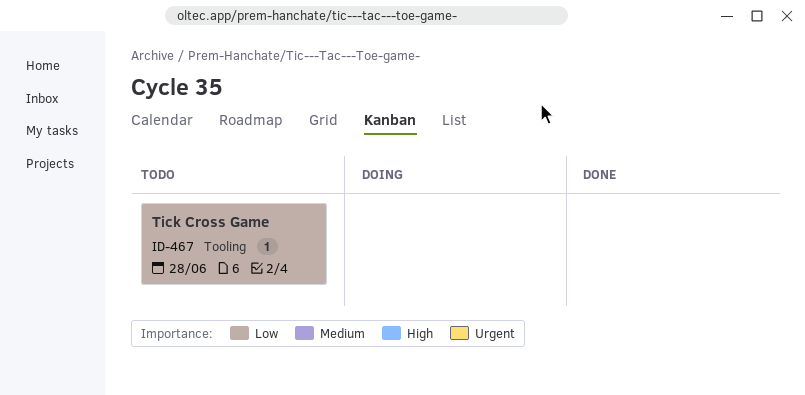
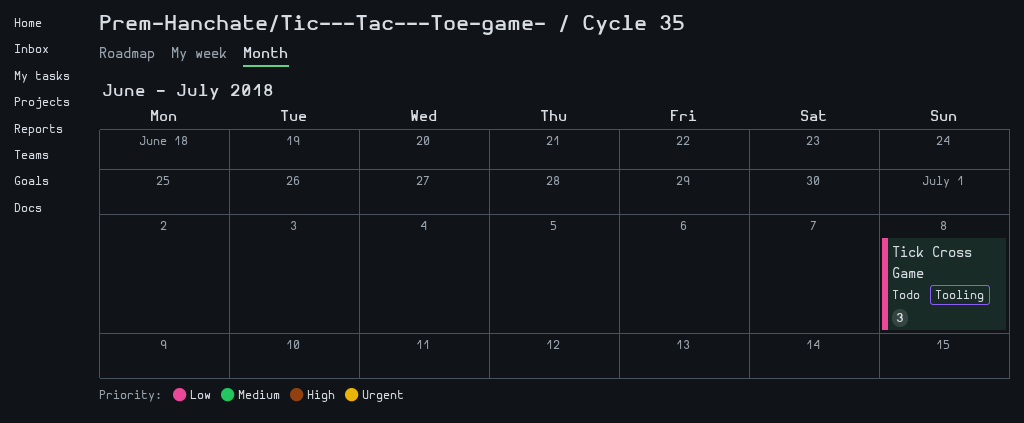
Tick Cross Game, estimate: 1 -> 3
Tick Cross Game, due: Jun 28 -> Jul 8

